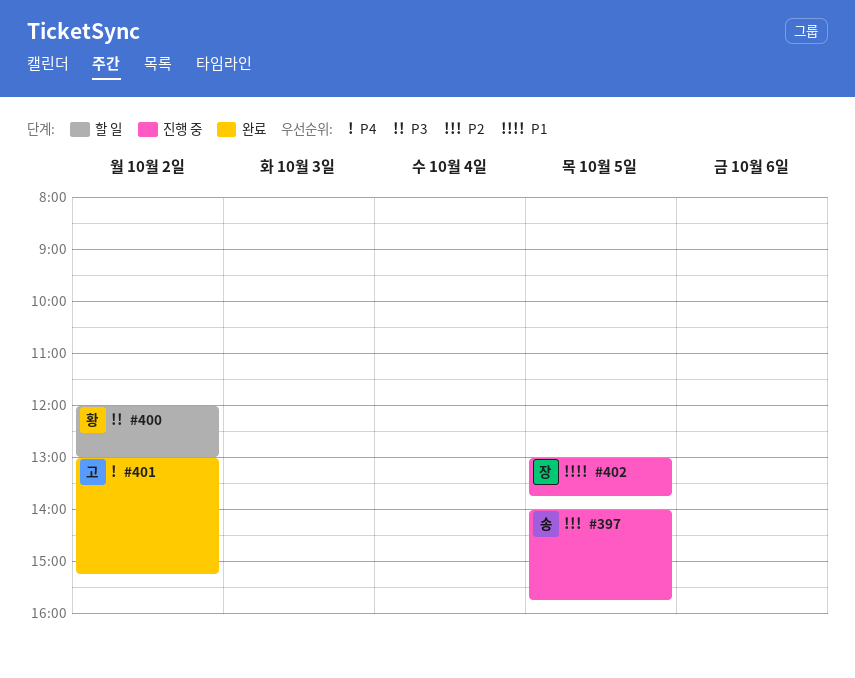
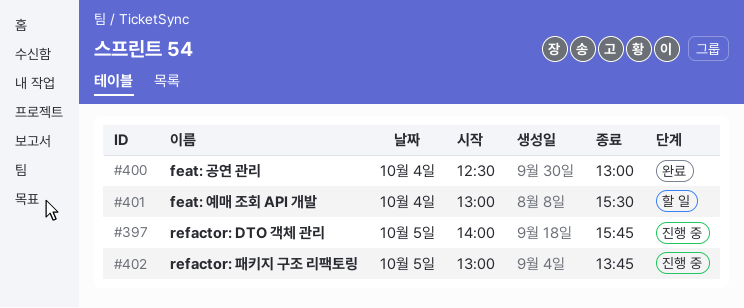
#400, status: 할 일 -> 완료
#400, day: Oct 2 -> Oct 4
#400, begins: 12:00 -> 12:30
#401, status: 완료 -> 할 일
#401, day: Oct 2 -> Oct 4
#401, ends: 15:15 -> 15:30

